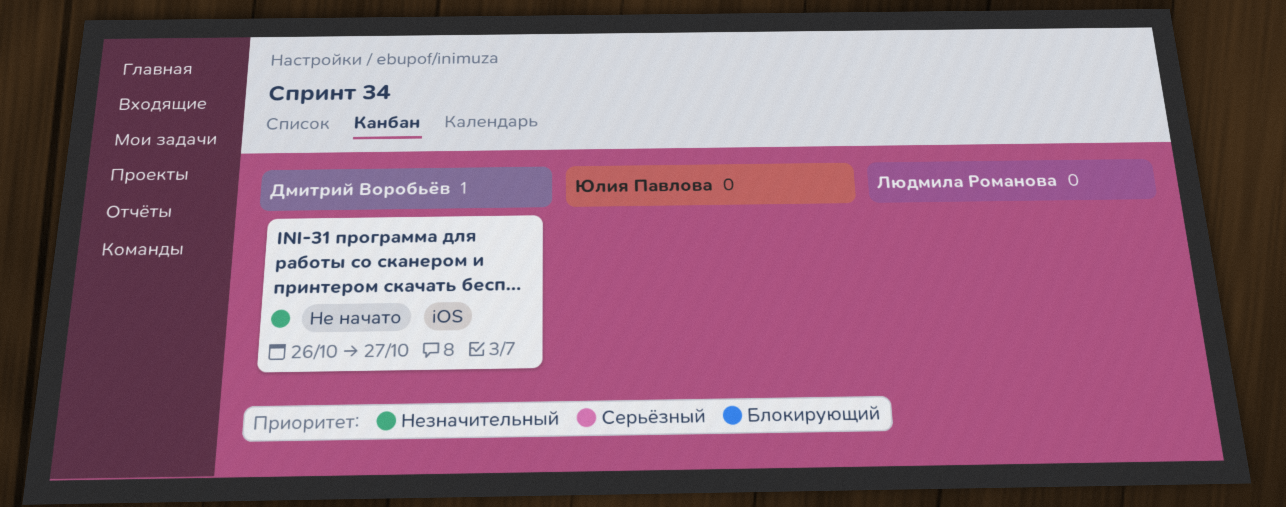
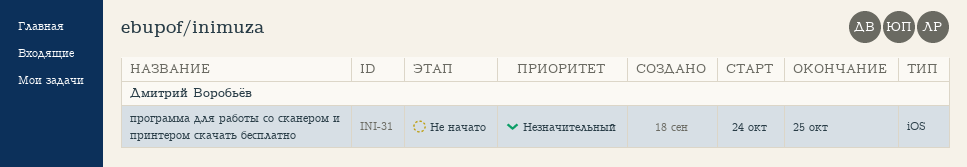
INI-31, start: Oct 26 -> Oct 24
INI-31, due: Oct 27 -> Oct 25

